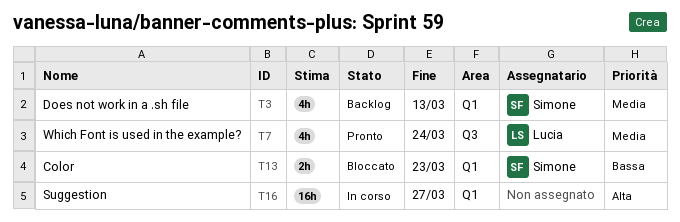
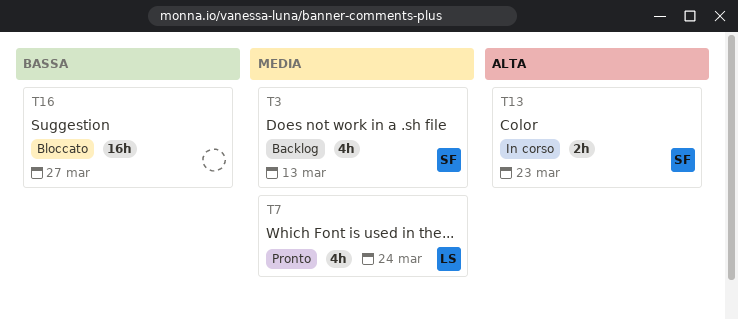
T13, status: Bloccato -> In corso
T13, priority: Bassa -> Alta
T16, status: In corso -> Bloccato
T16, priority: Alta -> Bassa

